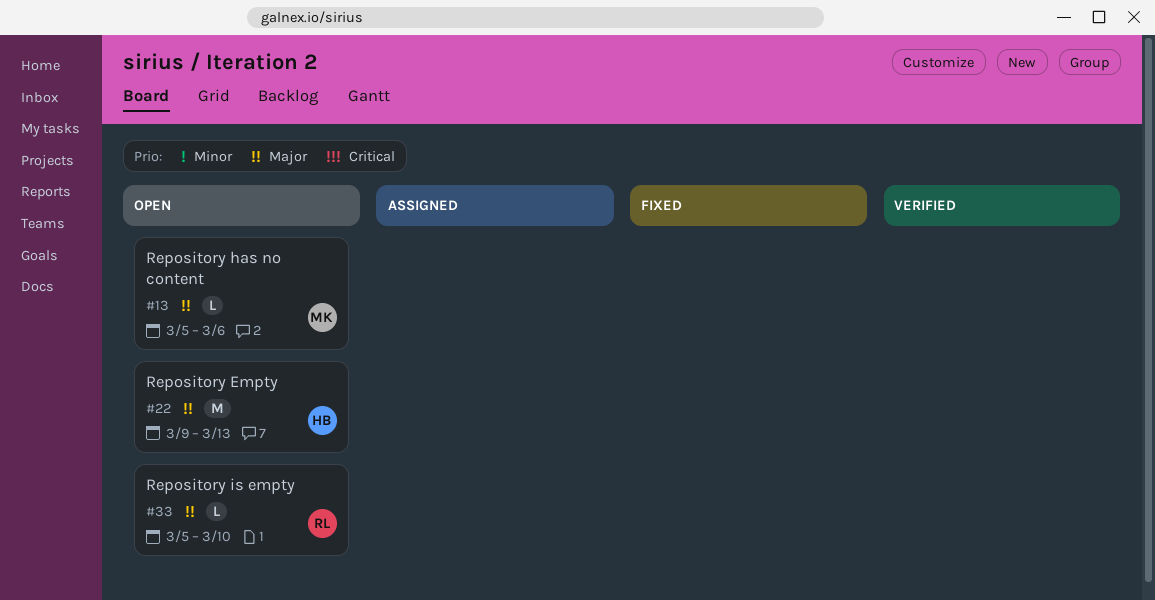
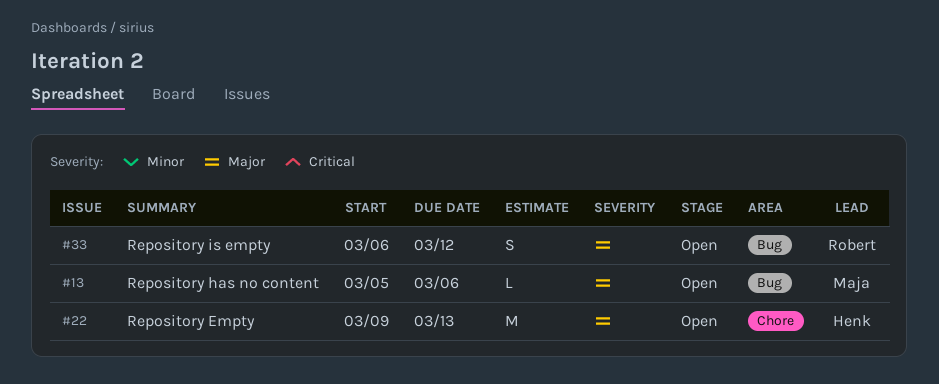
#33, estimate: L -> S
#33, start: Mar 5 -> Mar 6
#33, due: Mar 10 -> Mar 12

